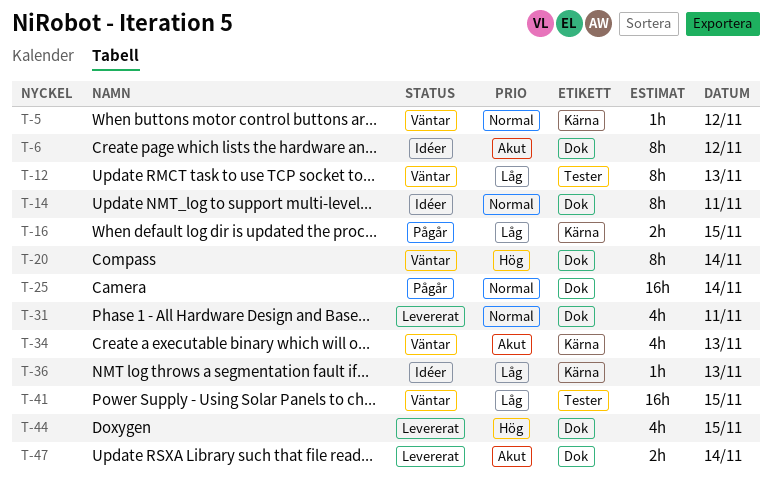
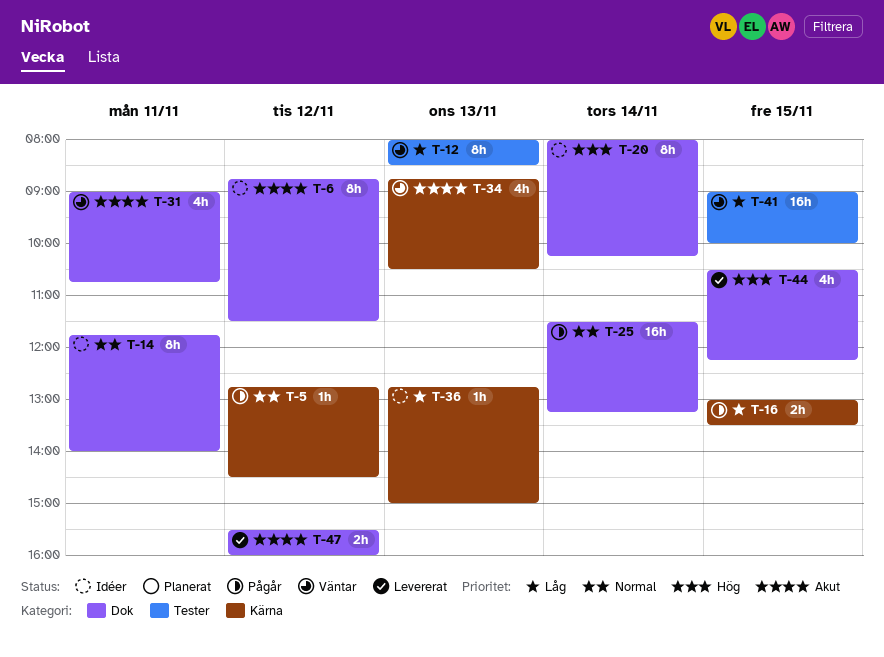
T-5, status: Väntar -> Pågår
T-20, status: Väntar -> Idéer
T-31, status: Levererat -> Väntar
T-31, priority: Normal -> Akut
T-47, day: Nov 14 -> Nov 12

